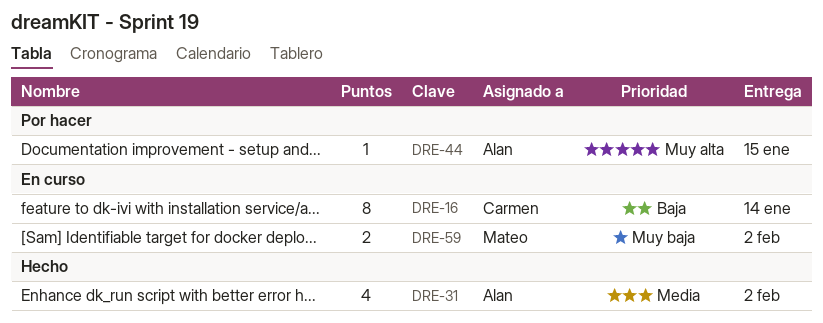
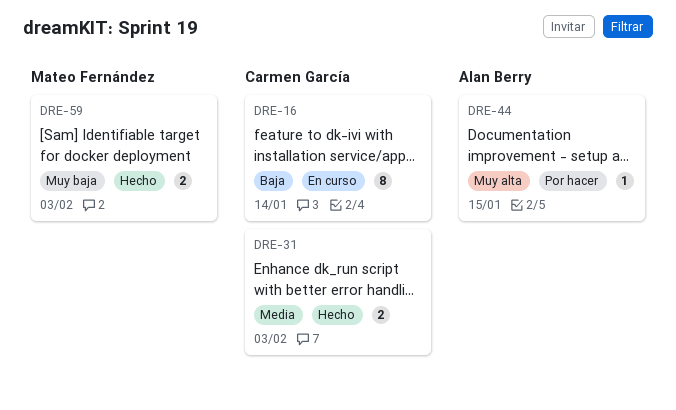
DRE-31, owner: Alan Berry -> Carmen García
DRE-31, estimate: 4 -> 2
DRE-31, due: Feb 2 -> Feb 3
DRE-59, status: En curso -> Hecho
DRE-59, due: Feb 2 -> Feb 3

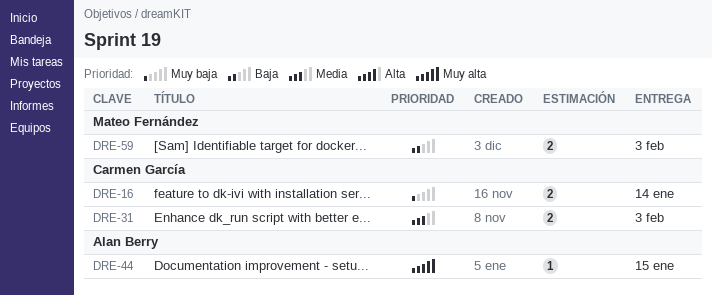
DRE-16, priority: Baja -> Muy baja
DRE-16, estimate: 8 -> 2
DRE-59, priority: Muy baja -> Baja

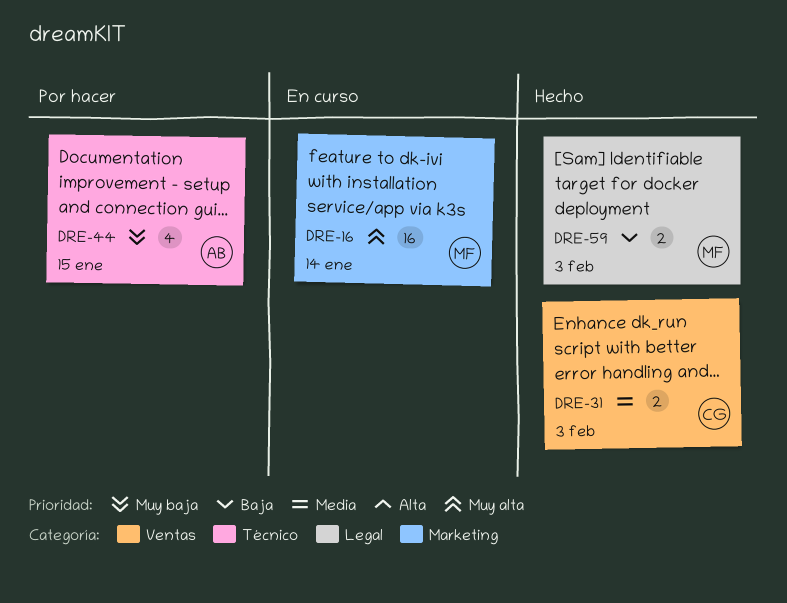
DRE-16, owner: Carmen García -> Mateo Fernández
DRE-16, priority: Muy baja -> Muy alta
DRE-16, estimate: 2 -> 16
DRE-44, priority: Muy alta -> Muy baja
DRE-44, estimate: 1 -> 4

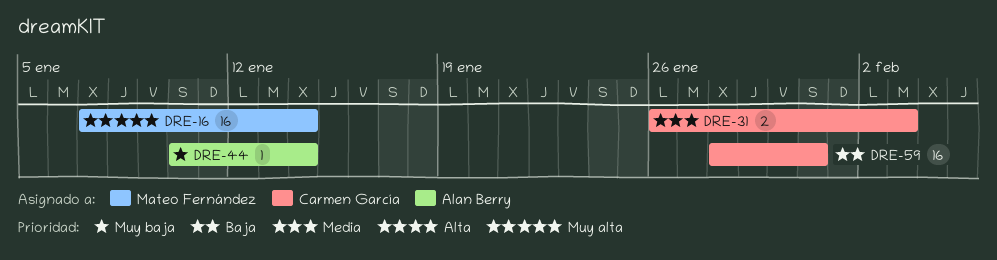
DRE-44, estimate: 4 -> 1
DRE-44, due: Jan 15 -> Jan 14
DRE-59, owner: Mateo Fernández -> Carmen García
DRE-59, estimate: 2 -> 16
DRE-59, due: Feb 3 -> Jan 31

